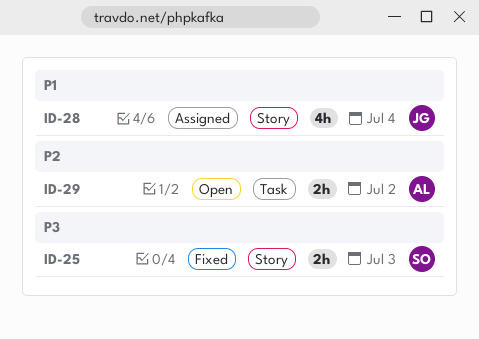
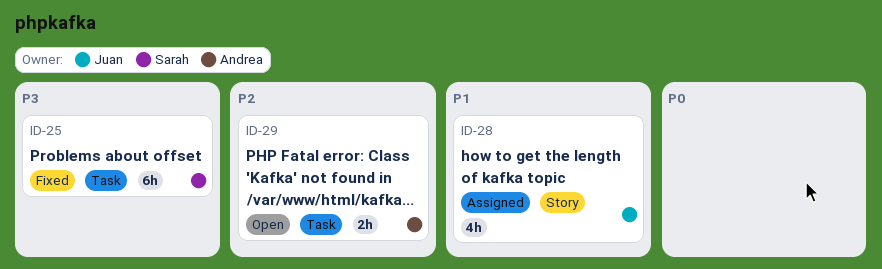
ID-25, label: Story -> Task
ID-25, estimate: 2h -> 6h

